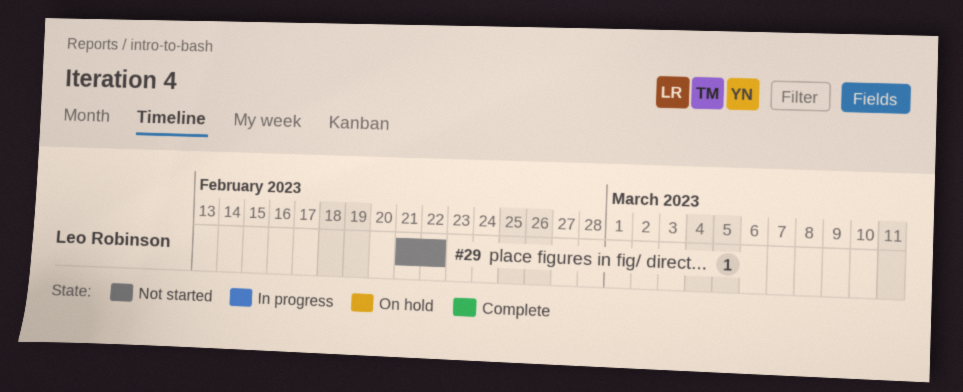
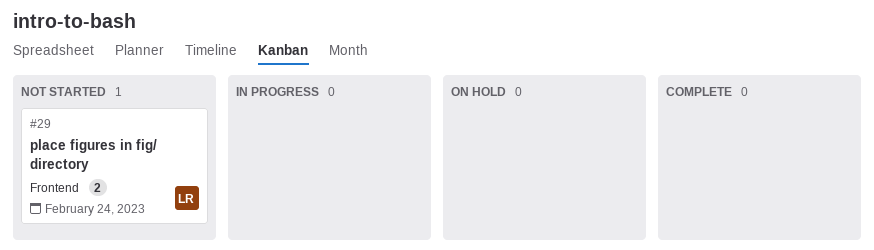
#29, estimate: 1 -> 2
#29, due: Feb 22 -> Feb 24

